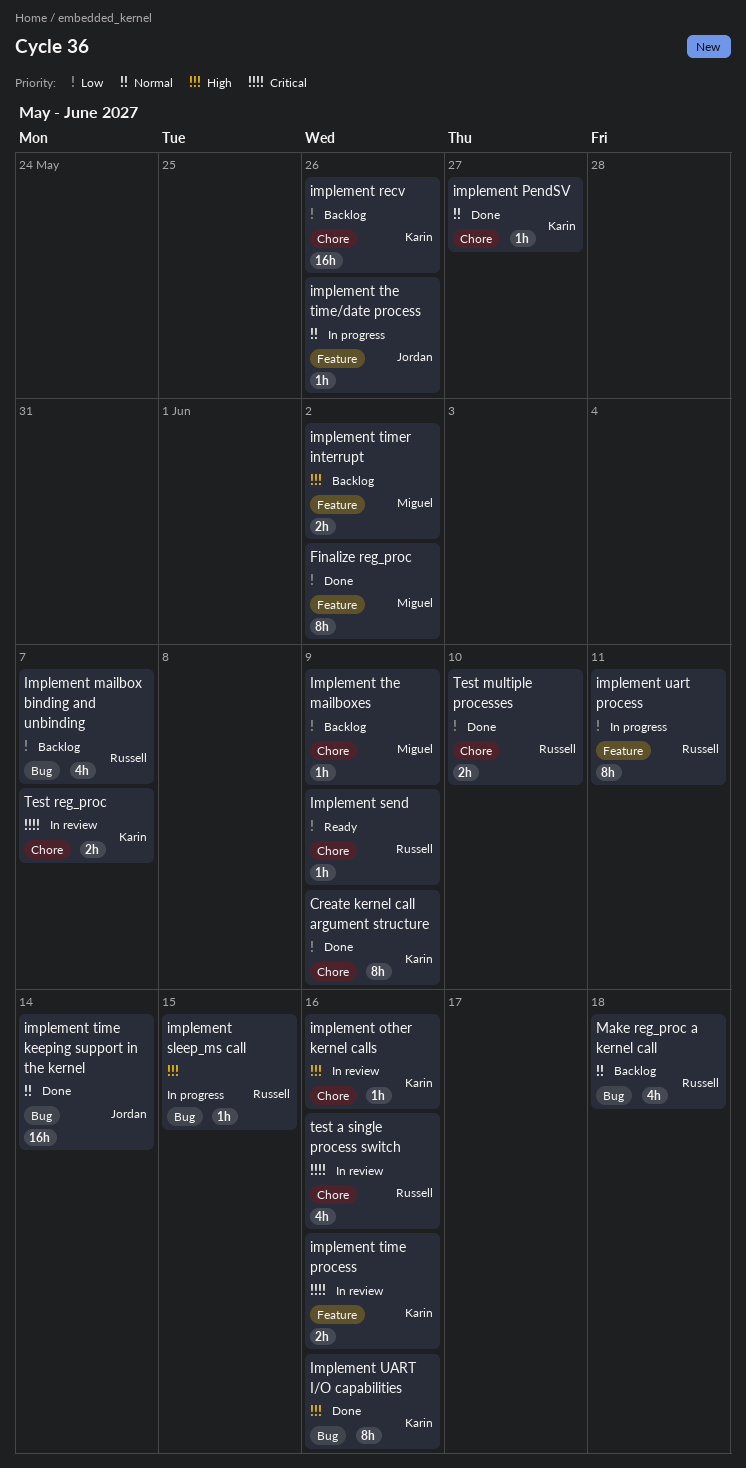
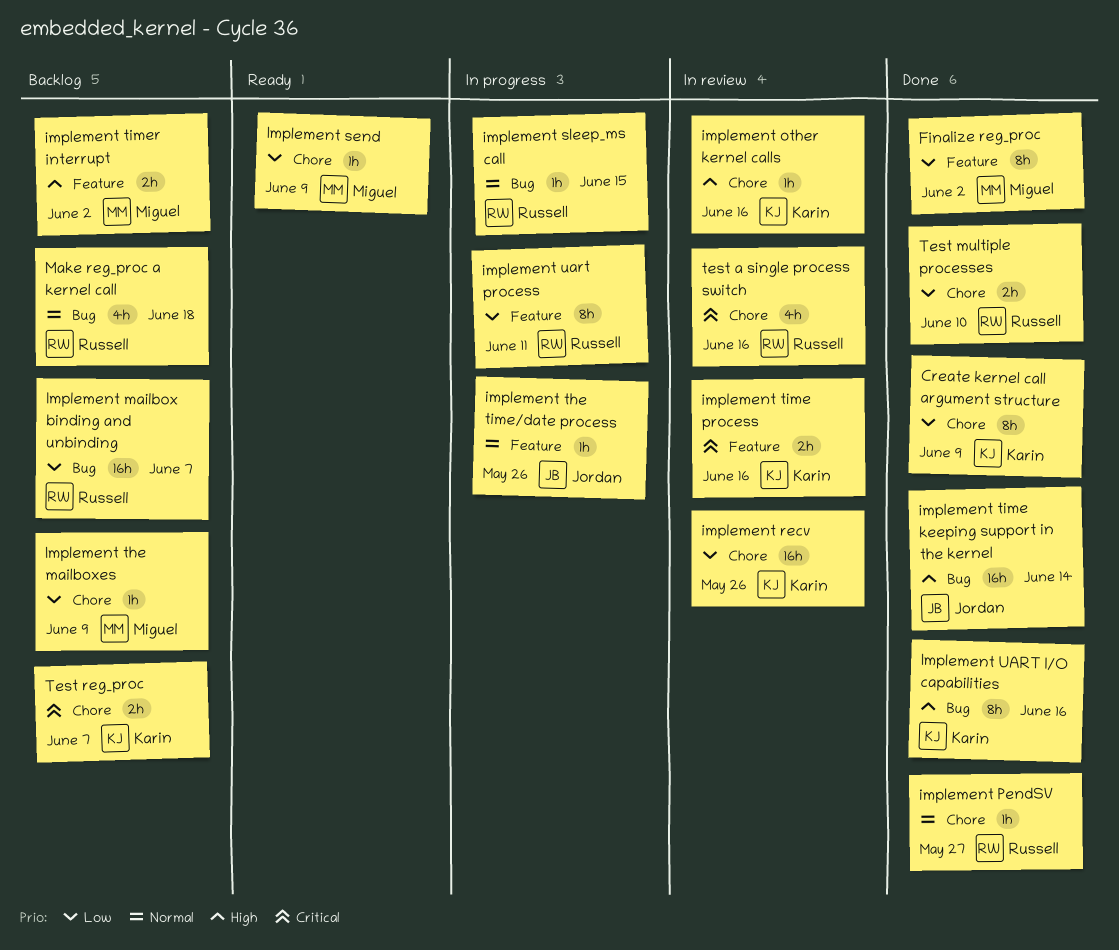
Implement mailbox binding and unbinding, estimate: 4h -> 16h
implement PendSV, owner: Karin -> Russell
implement recv, status: Backlog -> In review
Implement send, owner: Russell -> Miguel
implement sleep_ms call, priority: High -> Normal
implement time keeping support in the kernel, priority: Normal -> High
Test reg_proc, status: In review -> Backlog

